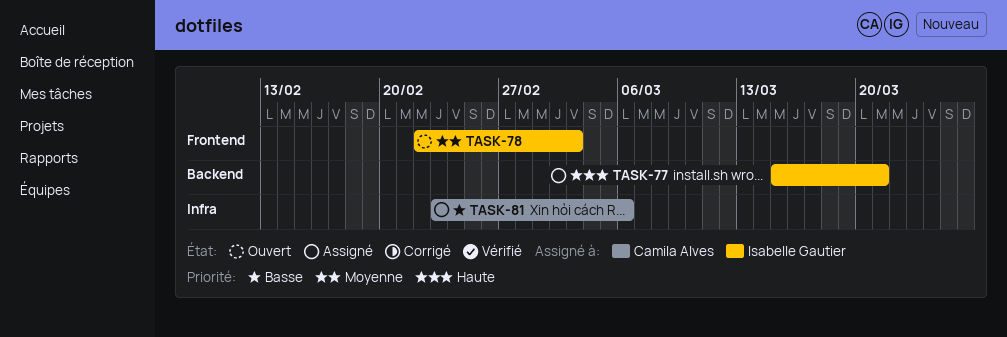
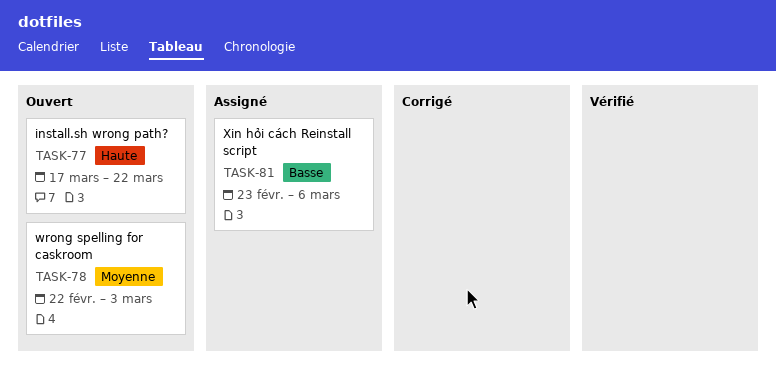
TASK-77, status: Assigné -> Ouvert
TASK-77, start: Mar 15 -> Mar 17
TASK-77, due: Mar 21 -> Mar 22

